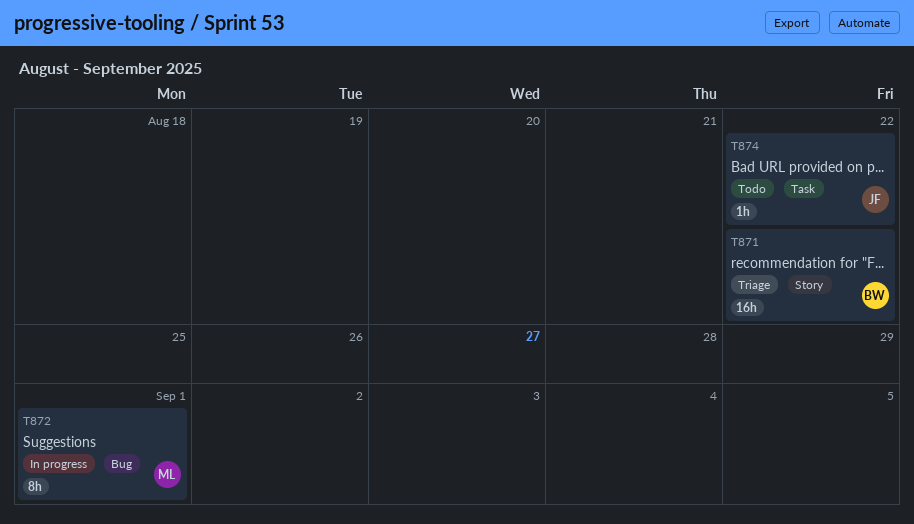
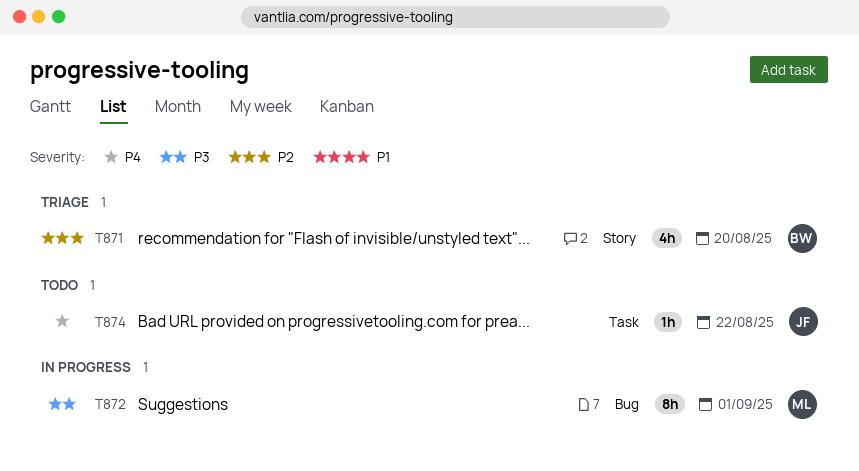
T871, estimate: 16h -> 4h
T871, due: Aug 22 -> Aug 20

